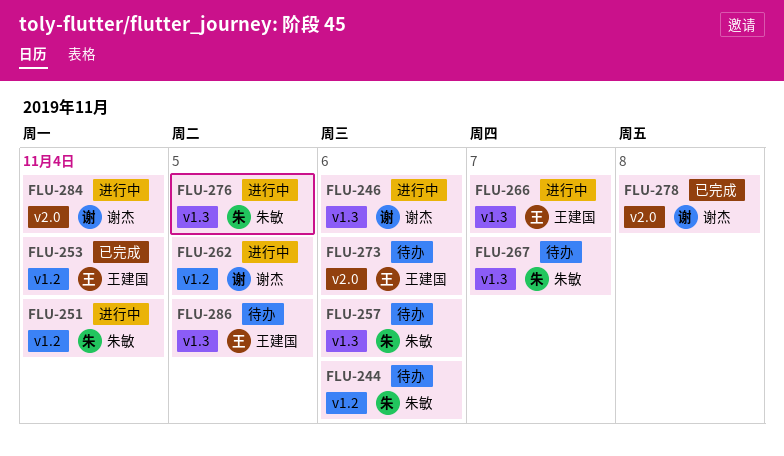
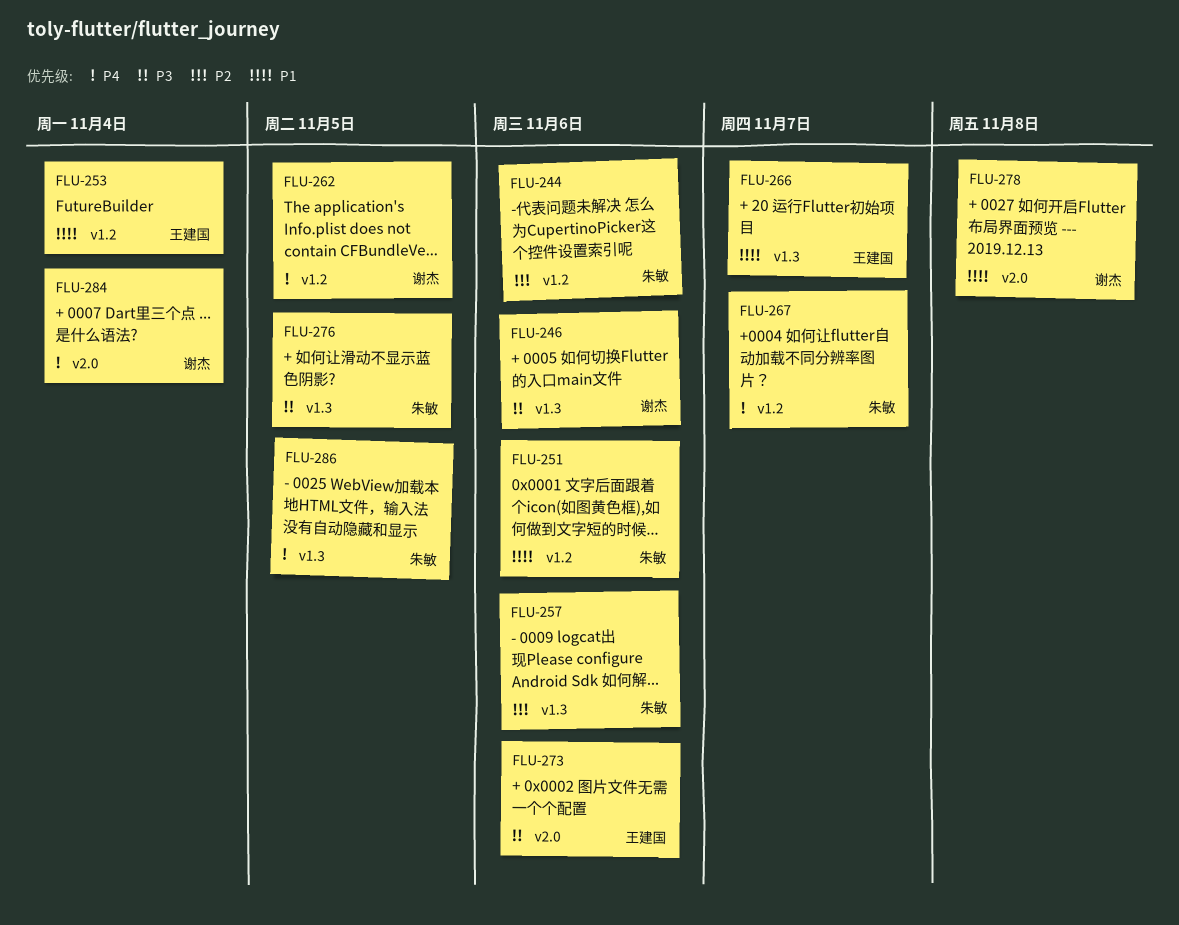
FLU-251, due: Nov 4 -> Nov 6
FLU-267, label: v1.3 -> v1.2
FLU-286, owner: 王建国 -> 朱敏

